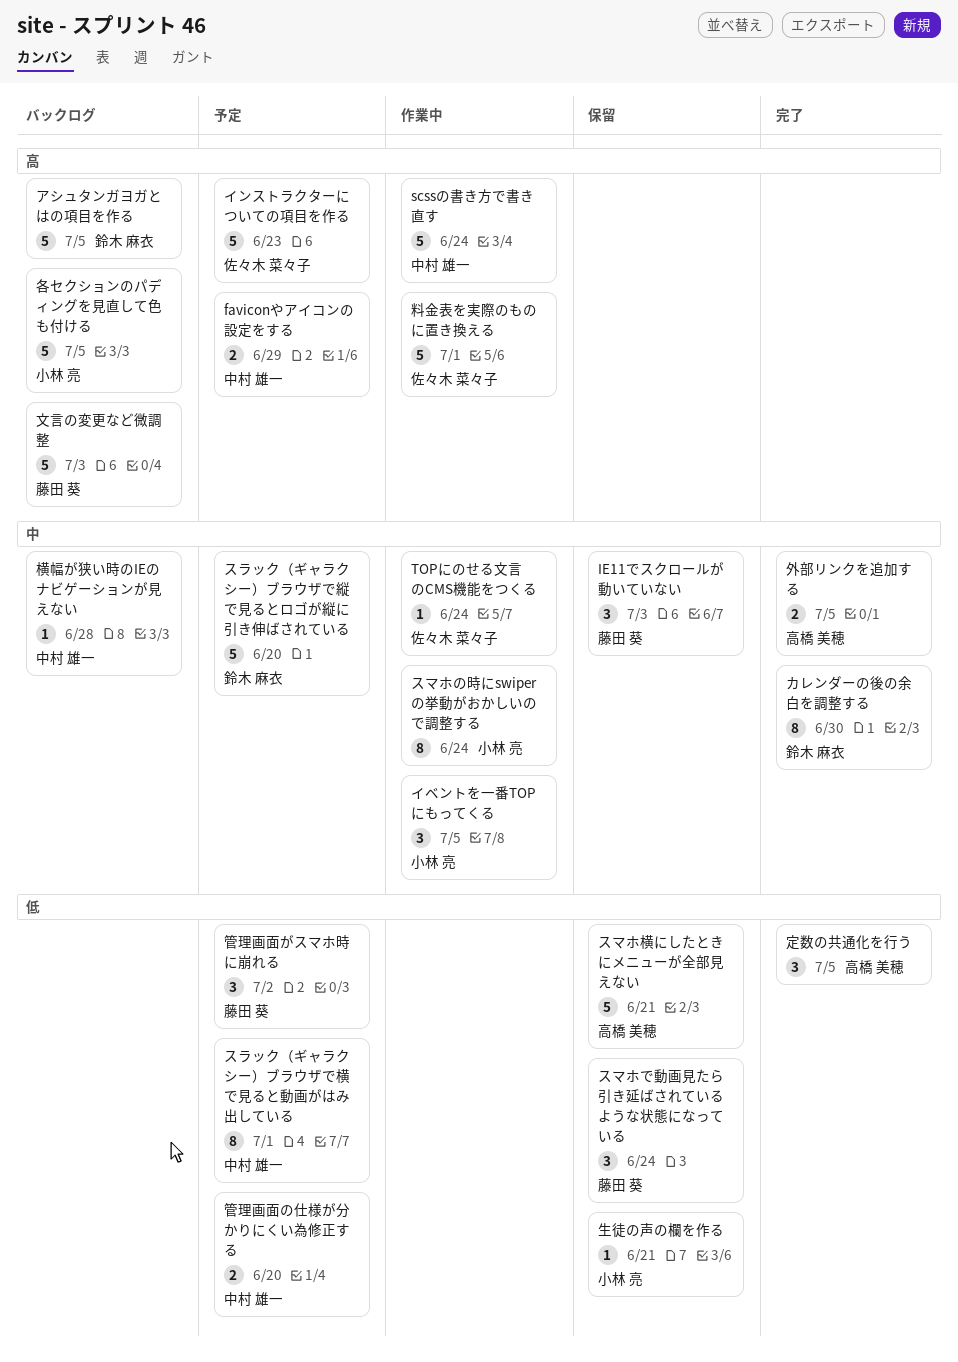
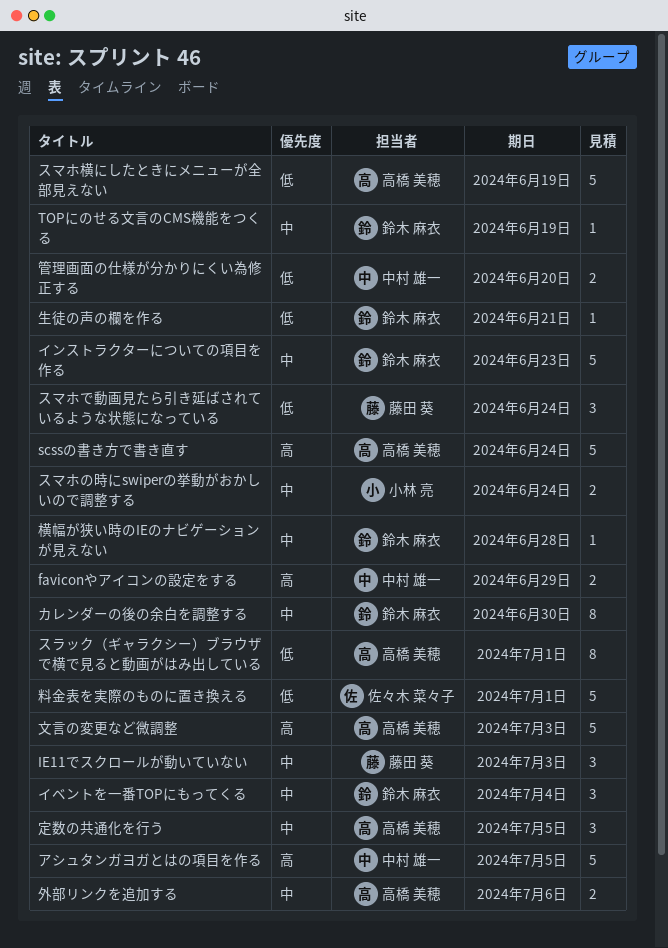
scssの書き方で書き直す, owner: 中村 雄一 -> 高橋 美穂
TOPにのせる文言のCMS機能をつくる, owner: 佐々木 菜々子 -> 鈴木 麻衣
TOPにのせる文言のCMS機能をつくる, due: Jun 24 -> Jun 19
アシュタンガヨガとはの項目を作る, owner: 鈴木 麻衣 -> 中村 雄一
イベントを一番TOPにもってくる, owner: 小林 亮 -> 鈴木 麻衣
イベントを一番TOPにもってくる, due: Jul 5 -> Jul 4
インストラクターについての項目を作る, owner: 佐々木 菜々子 -> 鈴木 麻衣
インストラクターについての項目を作る, priority: 高 -> 中
スマホの時にswiperの挙動がおかしいので調整する, estimate: 8 -> 2
スマホ横にしたときにメニューが全部見えない, due: Jun 21 -> Jun 19
スラック（ギャラクシー）ブラウザで横で見ると動画がはみ出している, owner: 中村 雄一 -> 高橋 美穂
スラック（ギャラクシー）ブラウザで縦で見るとロゴが縦に引き伸ばされている: present -> none
各セクションのパディングを見直して色も付ける: present -> none
外部リンクを追加する, due: Jul 5 -> Jul 6
定数の共通化を行う, priority: 低 -> 中
文言の変更など微調整, owner: 藤田 葵 -> 高橋 美穂
料金表を実際のものに置き換える, priority: 高 -> 低
横幅が狭い時のIEのナビゲーションが見えない, owner: 中村 雄一 -> 鈴木 麻衣
生徒の声の欄を作る, owner: 小林 亮 -> 鈴木 麻衣
管理画面がスマホ時に崩れる: present -> none

